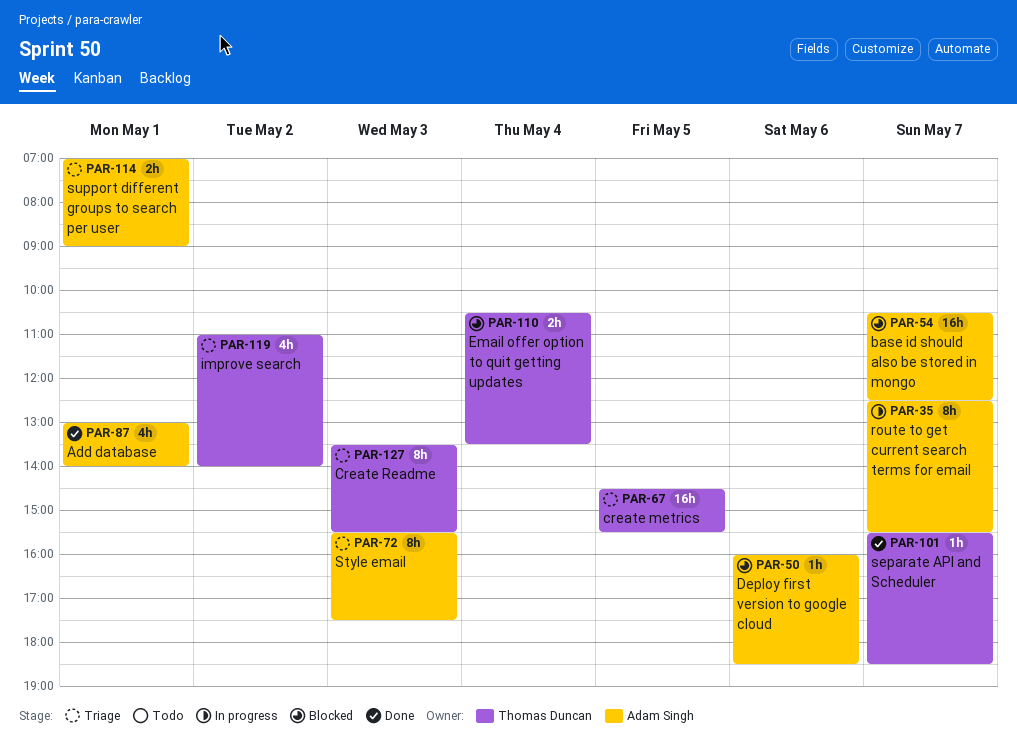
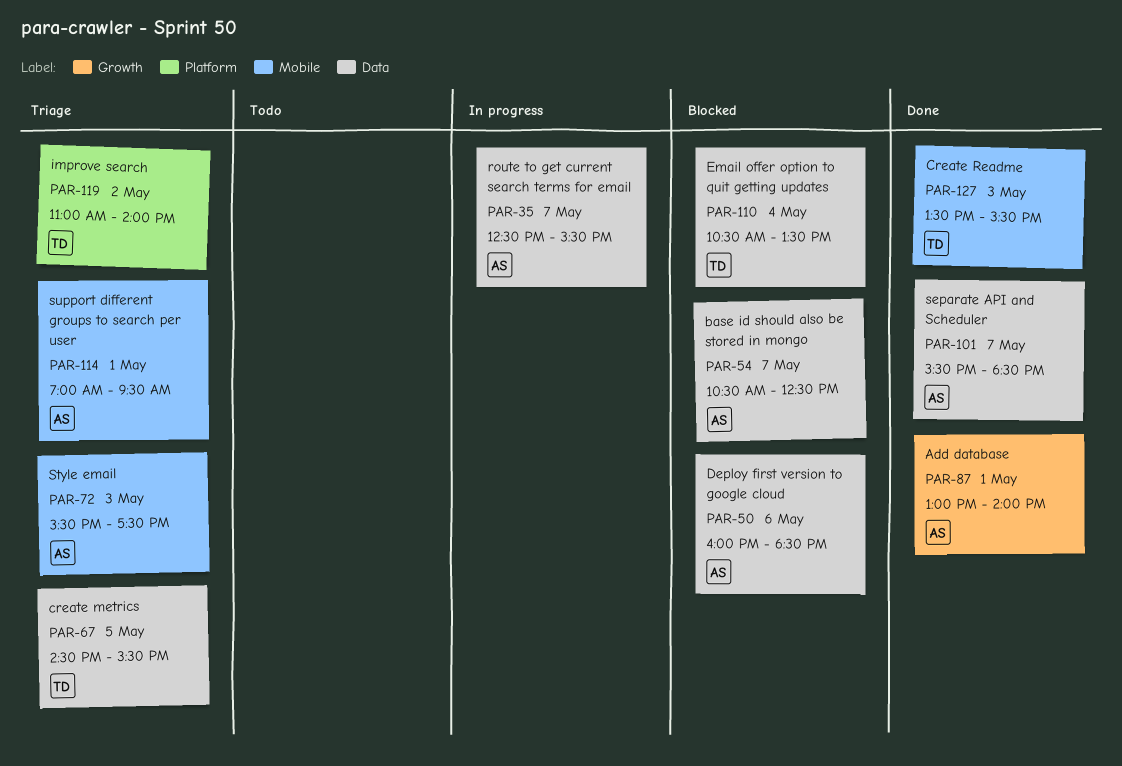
PAR-101, owner: Thomas Duncan -> Adam Singh
PAR-114, ends: 09:00 -> 09:30
PAR-127, status: Triage -> Done

